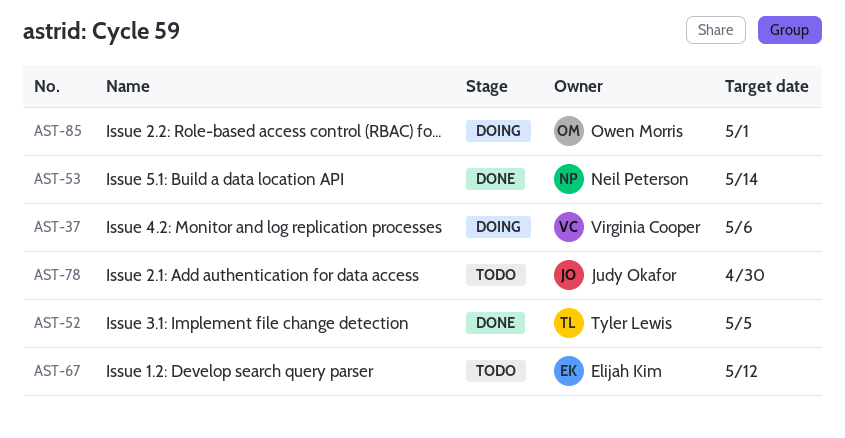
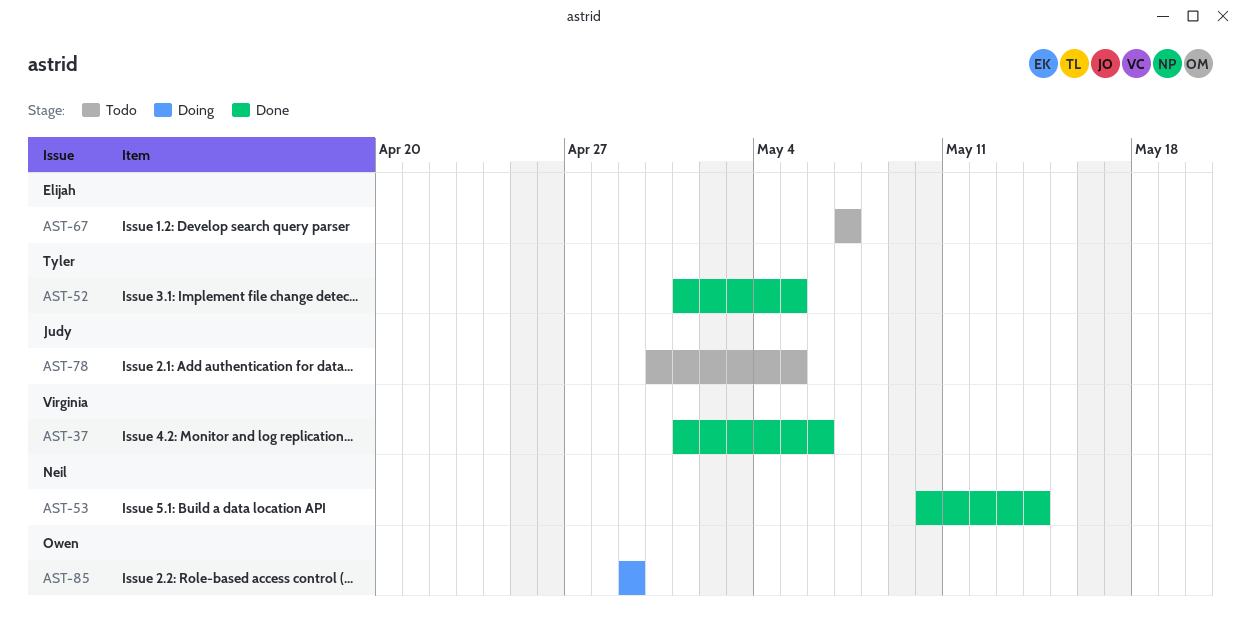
AST-37, status: Doing -> Done
AST-67, due: May 12 -> May 7
AST-78, due: Apr 30 -> May 5
AST-85, due: May 1 -> Apr 29

